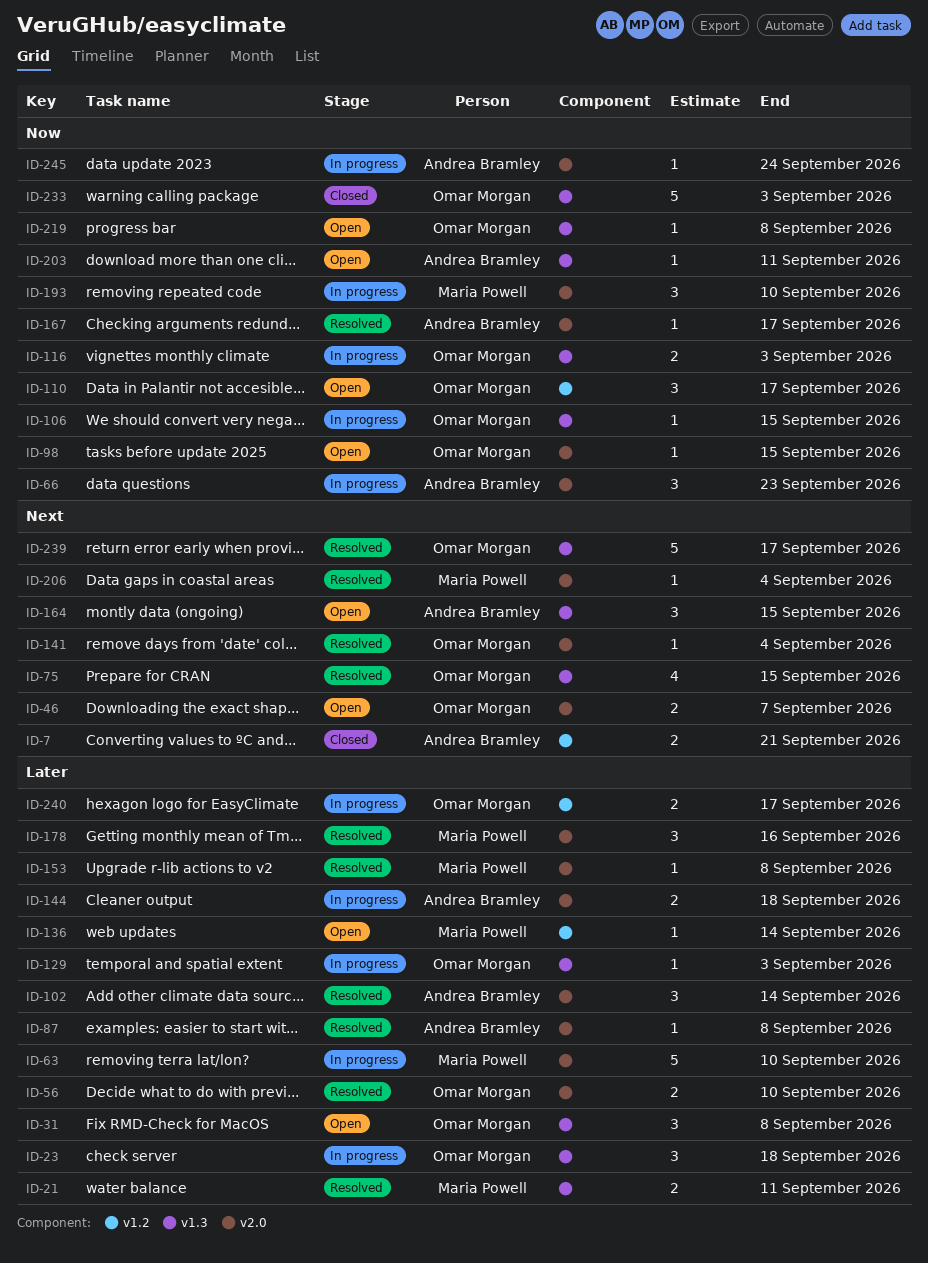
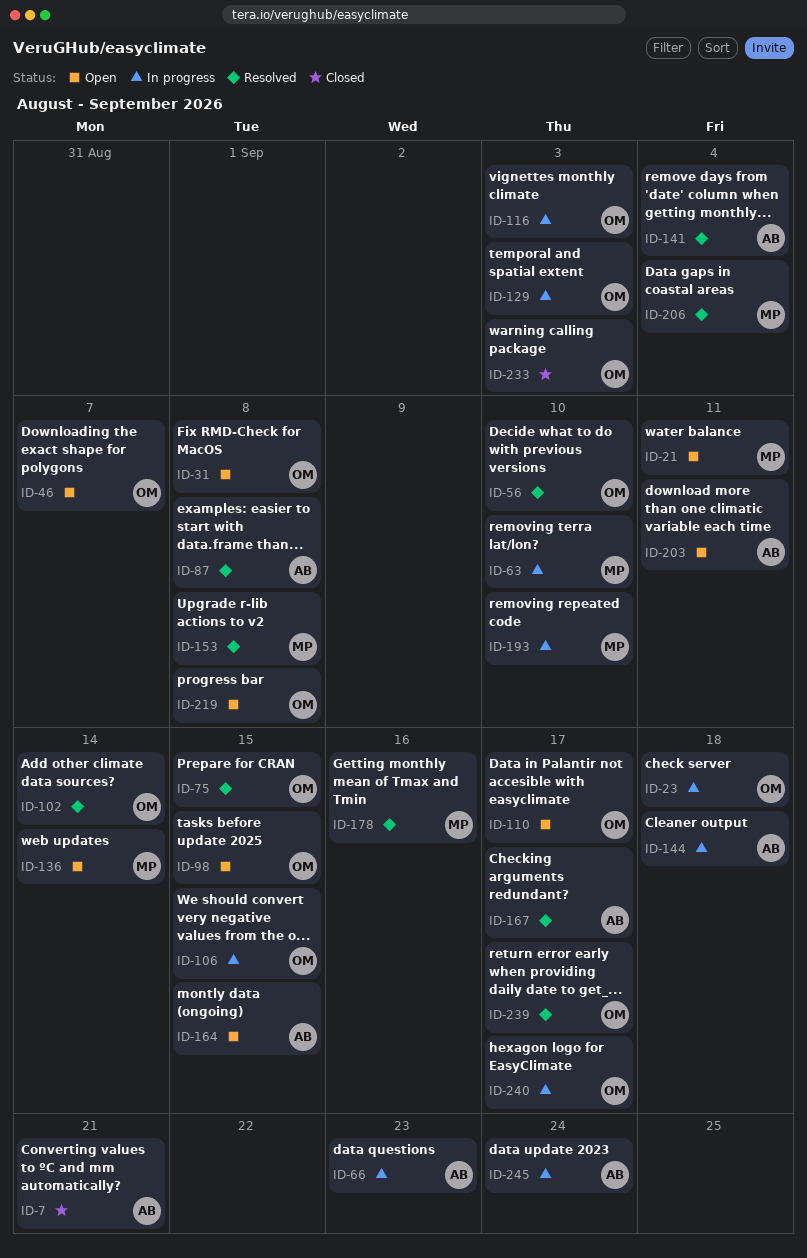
ID-21, status: Resolved -> Open
ID-102, owner: Andrea Bramley -> Omar Morgan
ID-141, owner: Omar Morgan -> Andrea Bramley

